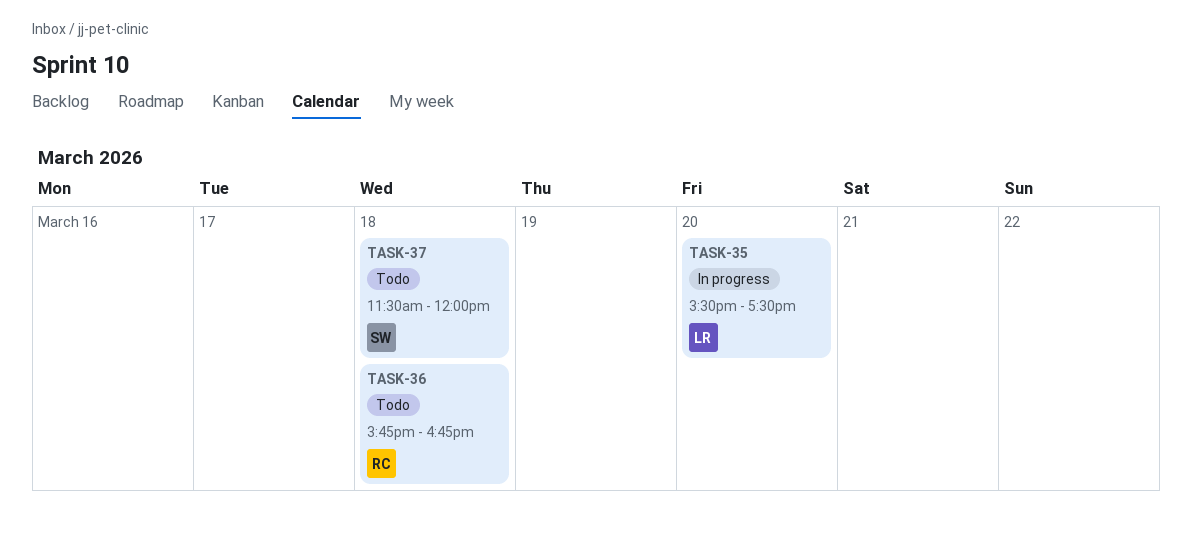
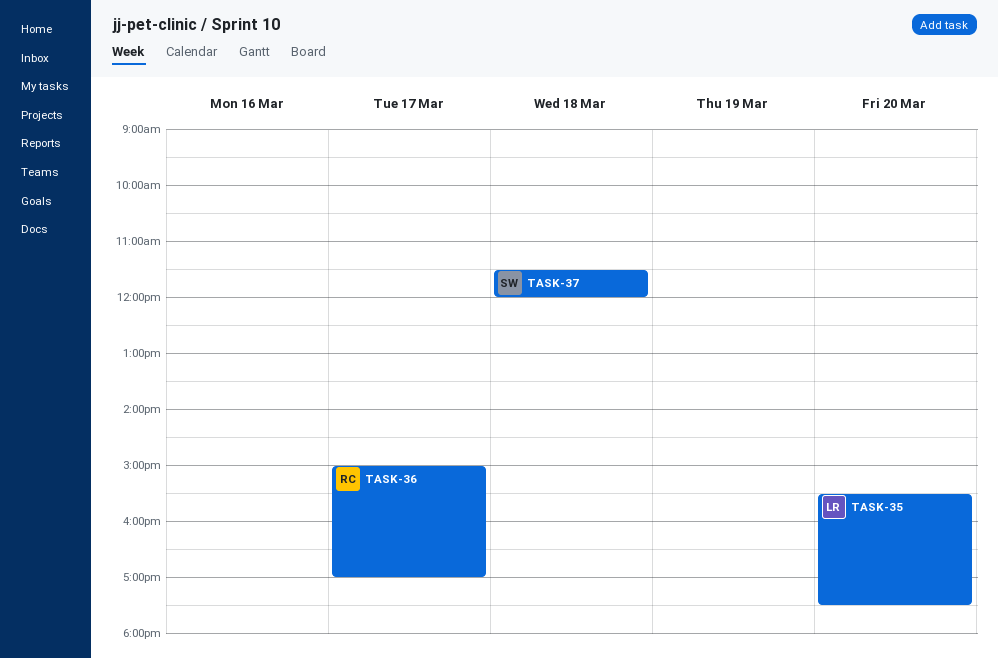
TASK-36, day: Mar 18 -> Mar 17
TASK-36, begins: 15:45 -> 15:00
TASK-36, ends: 16:45 -> 17:00

